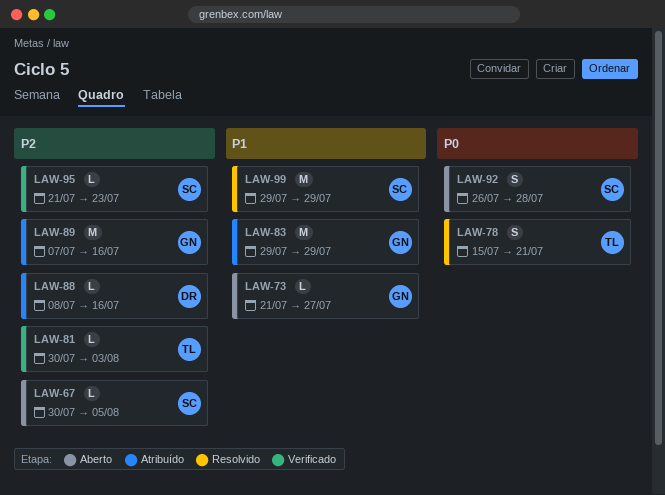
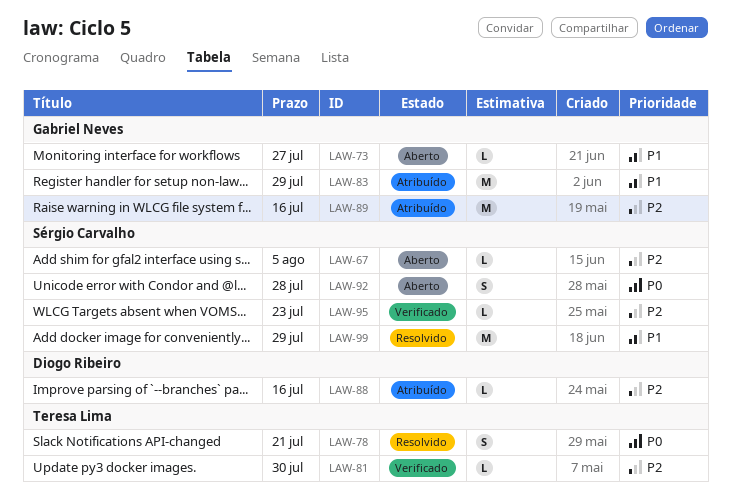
LAW-81, due: Aug 3 -> Jul 30

